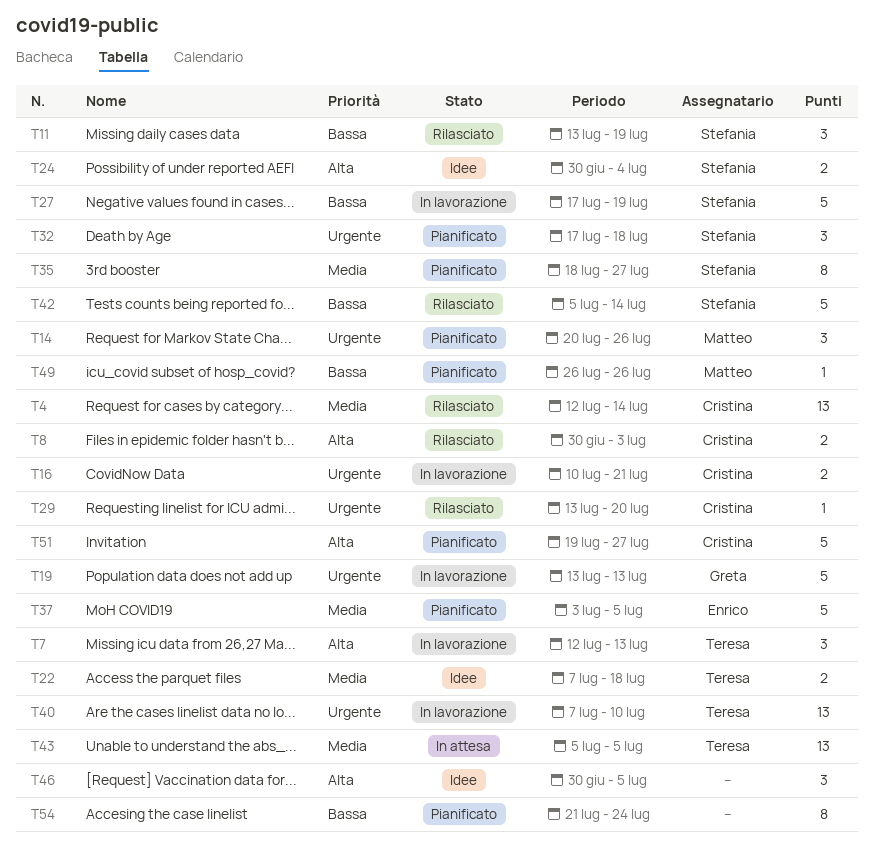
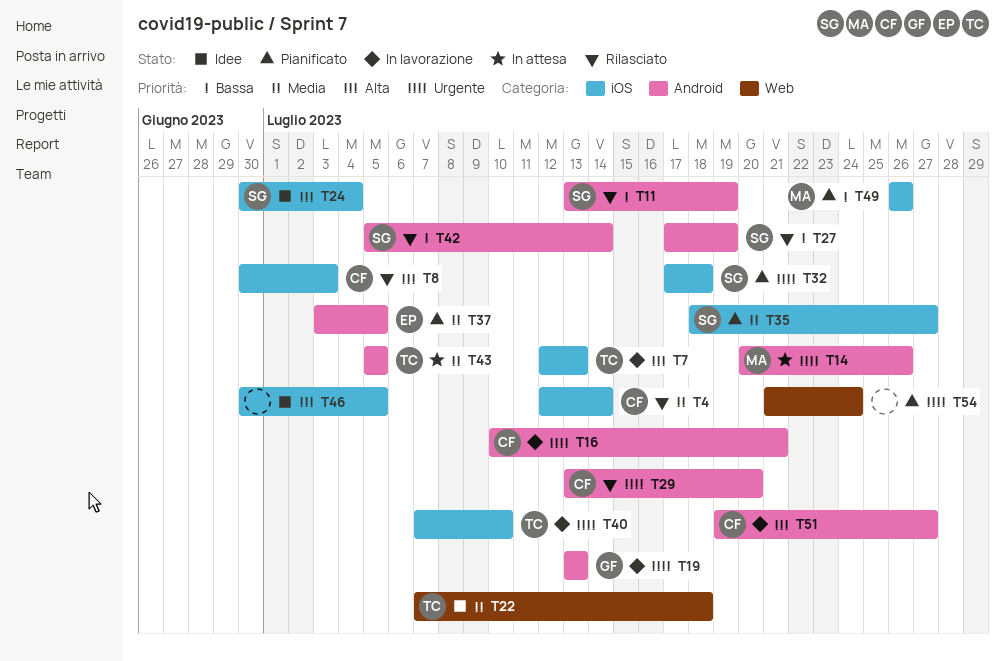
T14, status: Pianificato -> In attesa
T27, status: In lavorazione -> Rilasciato
T51, status: Pianificato -> In lavorazione
T54, priority: Bassa -> Urgente

